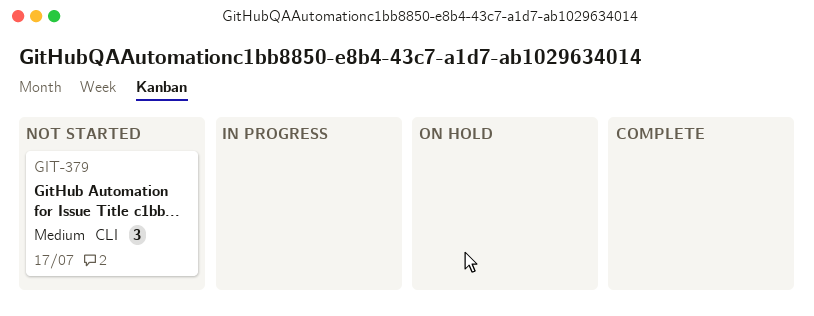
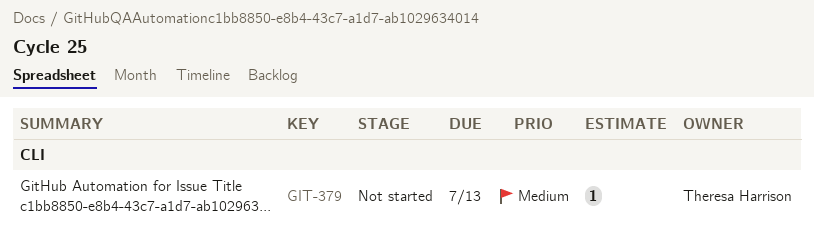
GIT-379, estimate: 3 -> 1
GIT-379, due: Jul 17 -> Jul 13

